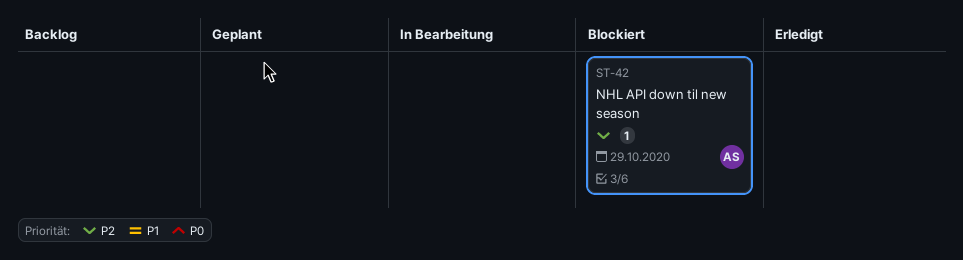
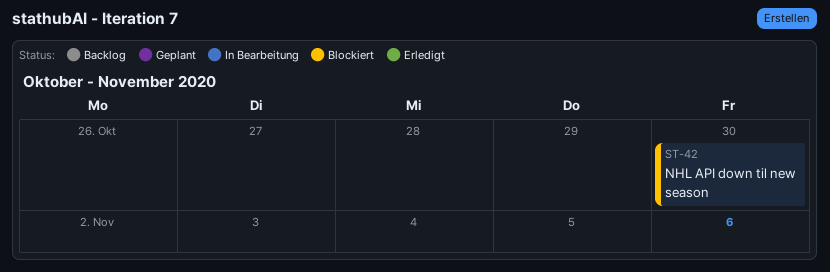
ST-42, due: Oct 29 -> Oct 30

